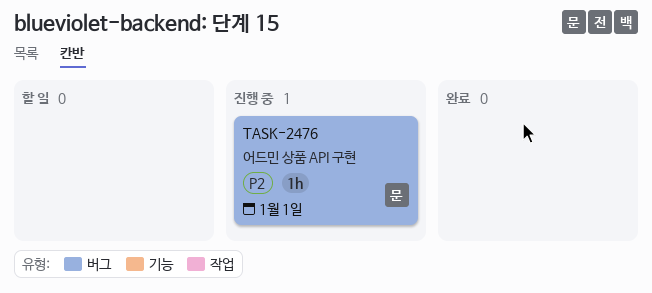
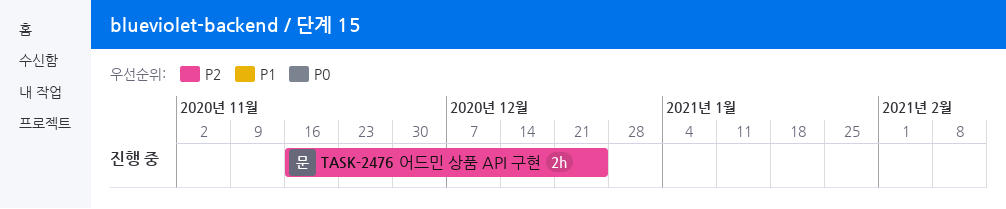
TASK-2476, estimate: 1h -> 2h
TASK-2476, due: Jan 1 -> Dec 25

